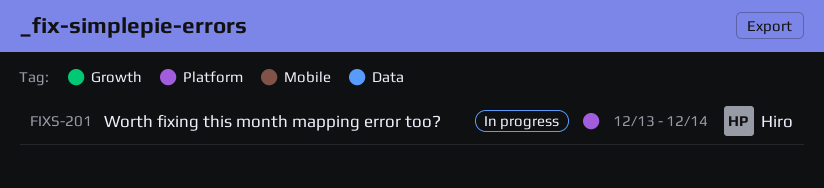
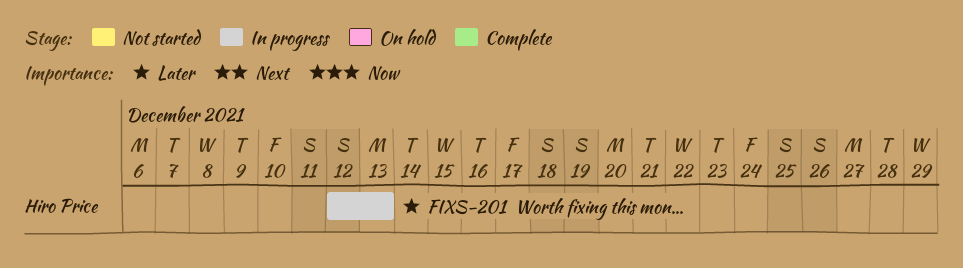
FIXS-201, start: Dec 13 -> Dec 12
FIXS-201, due: Dec 14 -> Dec 13

